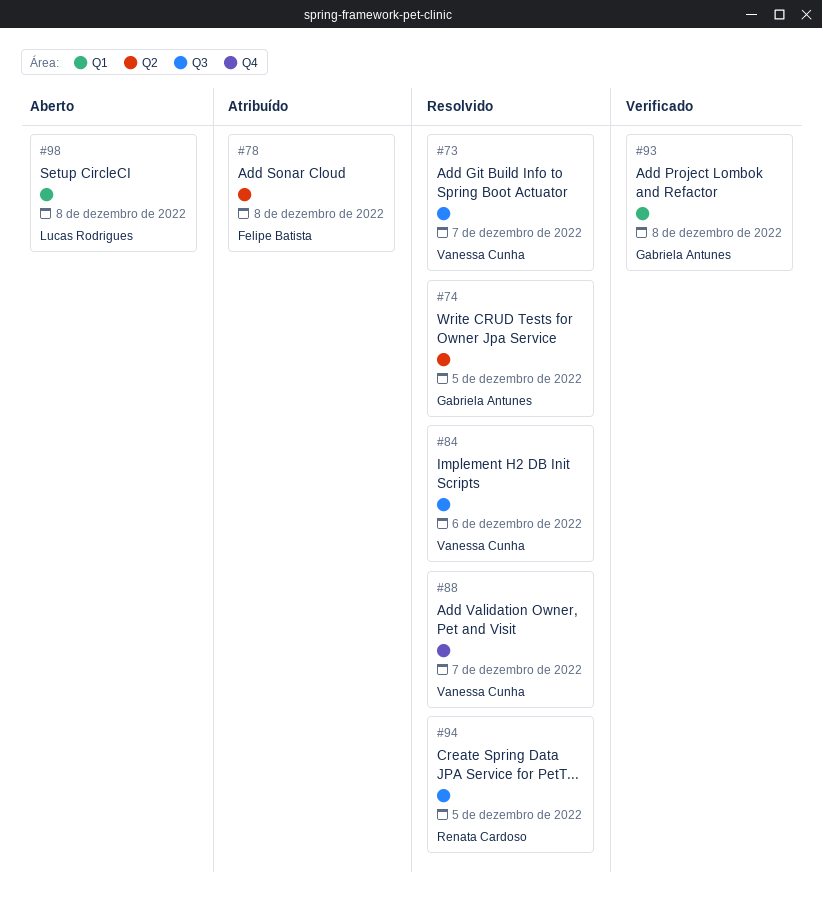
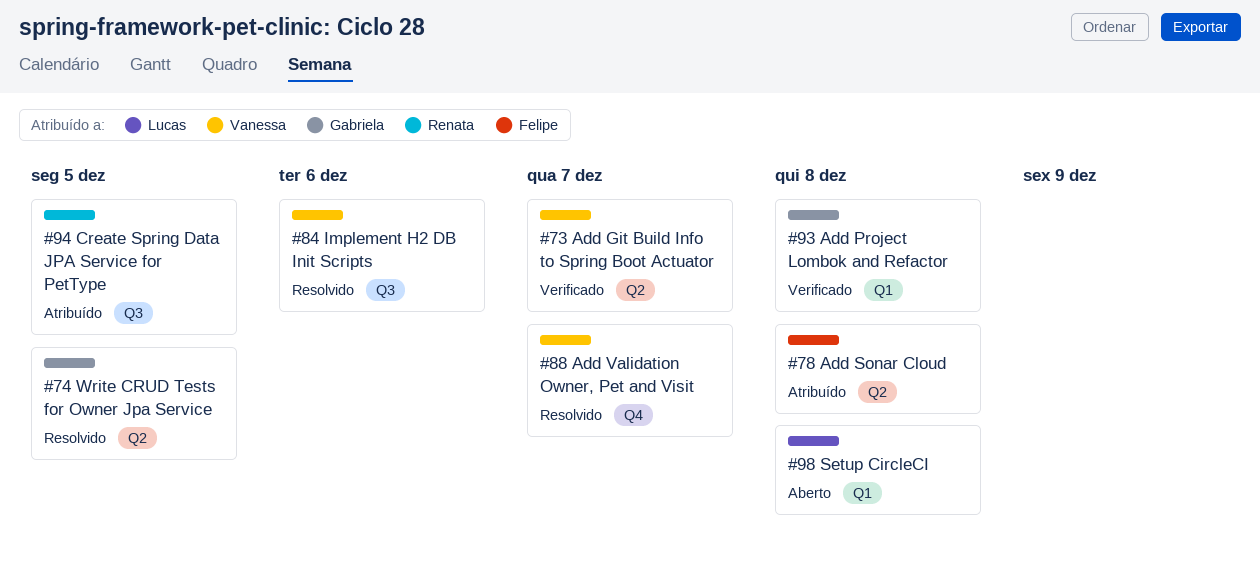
#73, status: Resolvido -> Verificado
#73, label: Q3 -> Q2
#94, status: Resolvido -> Atribuído

